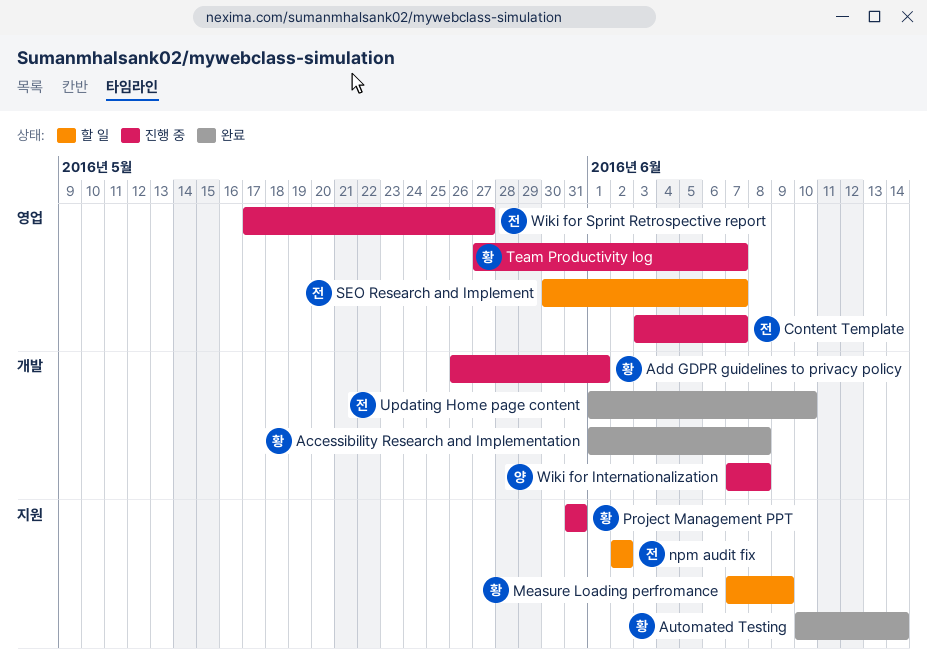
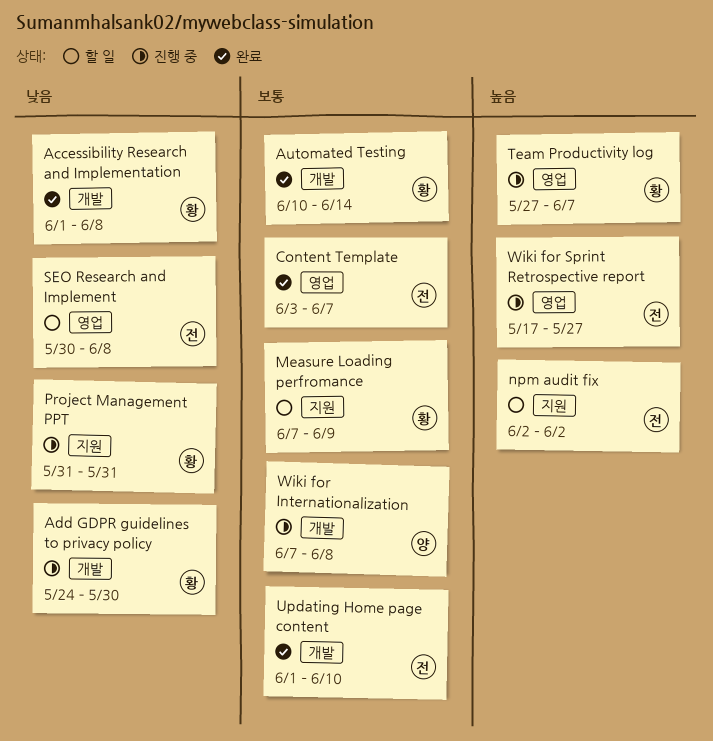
Add GDPR guidelines to privacy policy, start: May 26 -> May 24
Add GDPR guidelines to privacy policy, due: Jun 1 -> May 30
Automated Testing, label: 지원 -> 개발
Content Template, status: 진행 중 -> 완료
SEO Research and Implement, due: Jun 7 -> Jun 8

